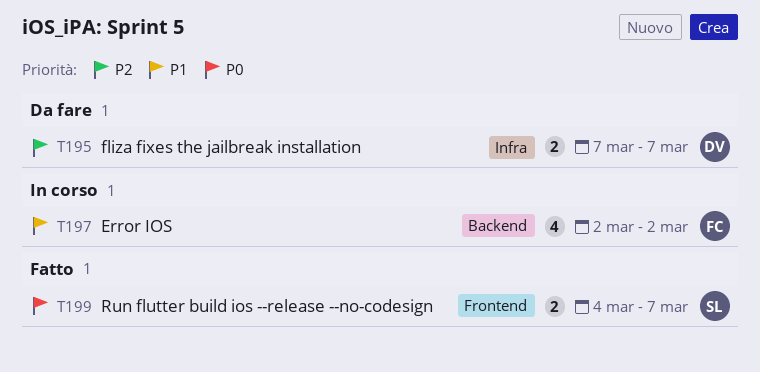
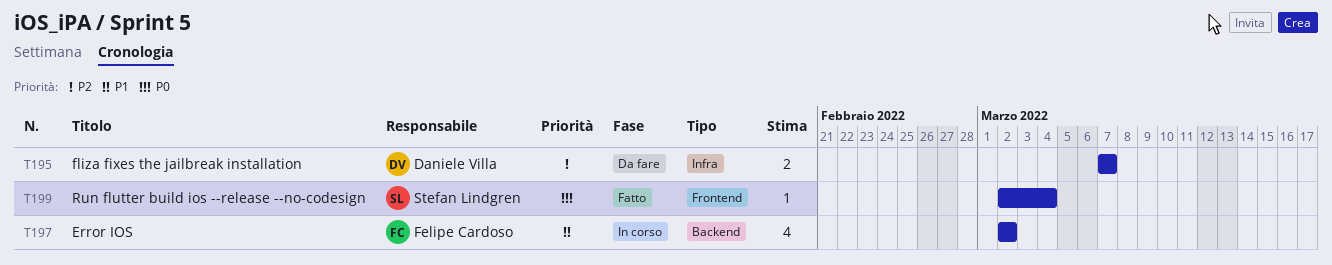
T199, estimate: 2 -> 1
T199, start: Mar 4 -> Mar 2
T199, due: Mar 7 -> Mar 4

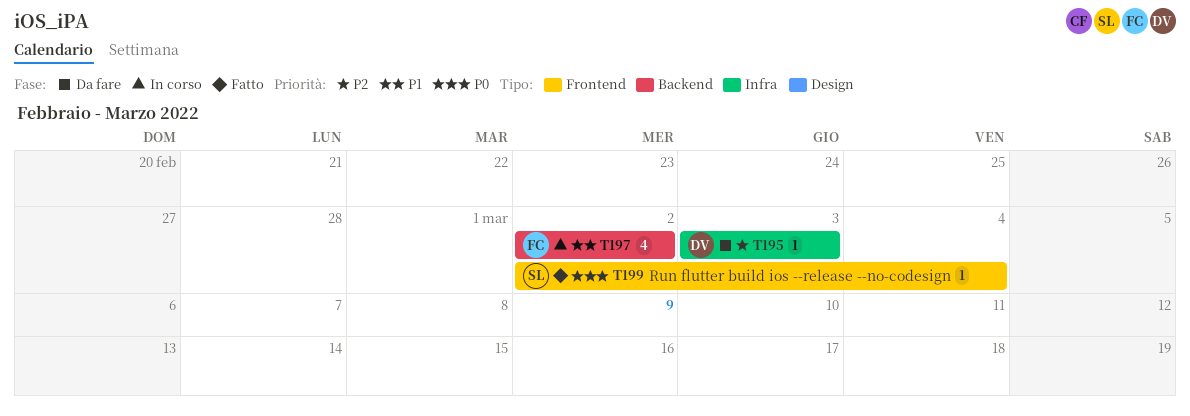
T195, estimate: 2 -> 1
T195, start: Mar 7 -> Mar 3
T195, due: Mar 7 -> Mar 3

